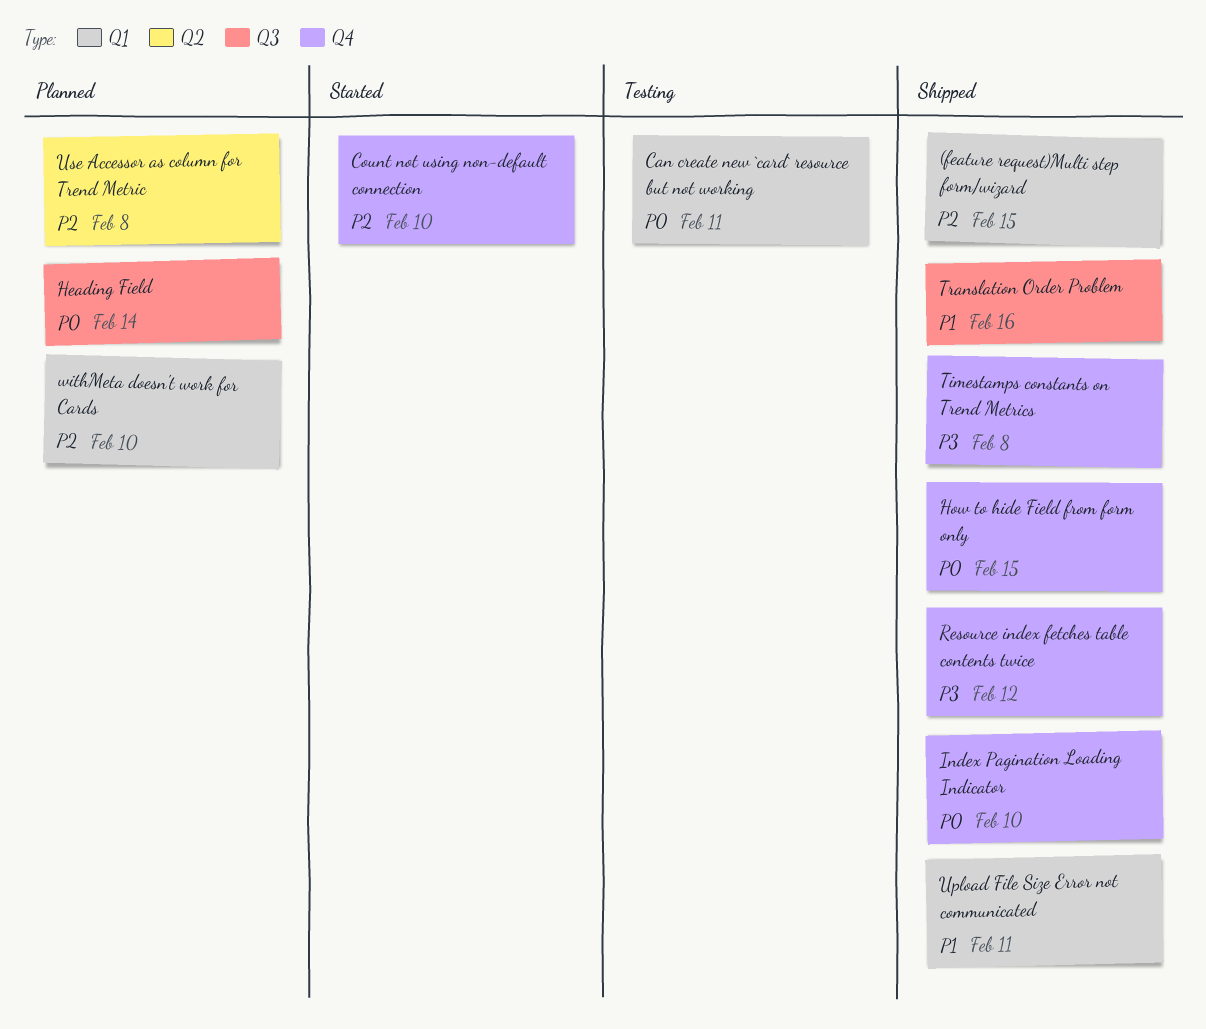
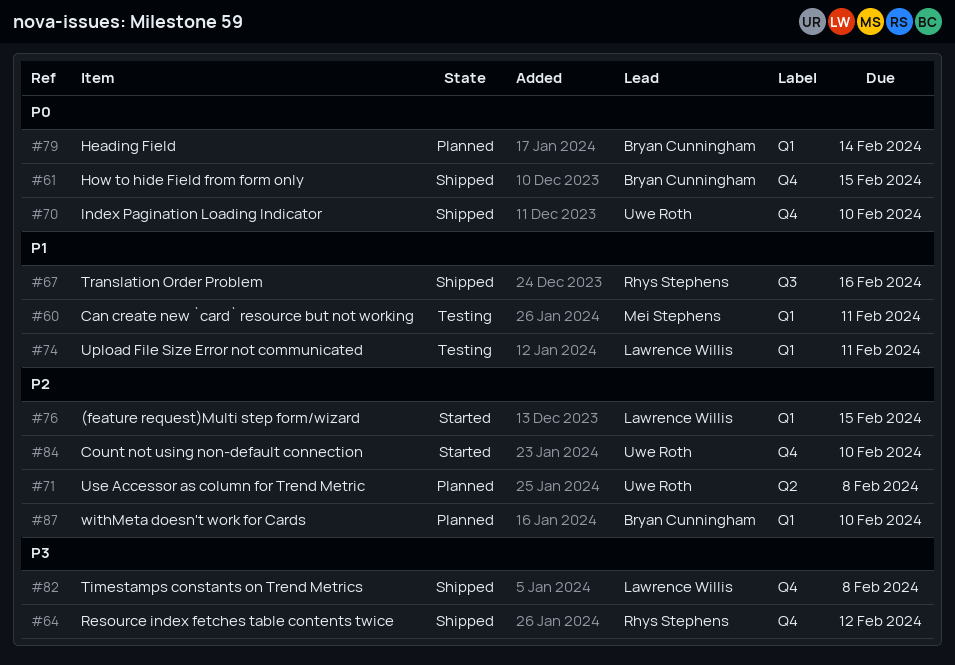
(feature request)Multi step form/wizard, status: Shipped -> Started
Can create new `card` resource but not working, priority: P0 -> P1
Heading Field, label: Q3 -> Q1
Upload File Size Error not communicated, status: Shipped -> Testing

